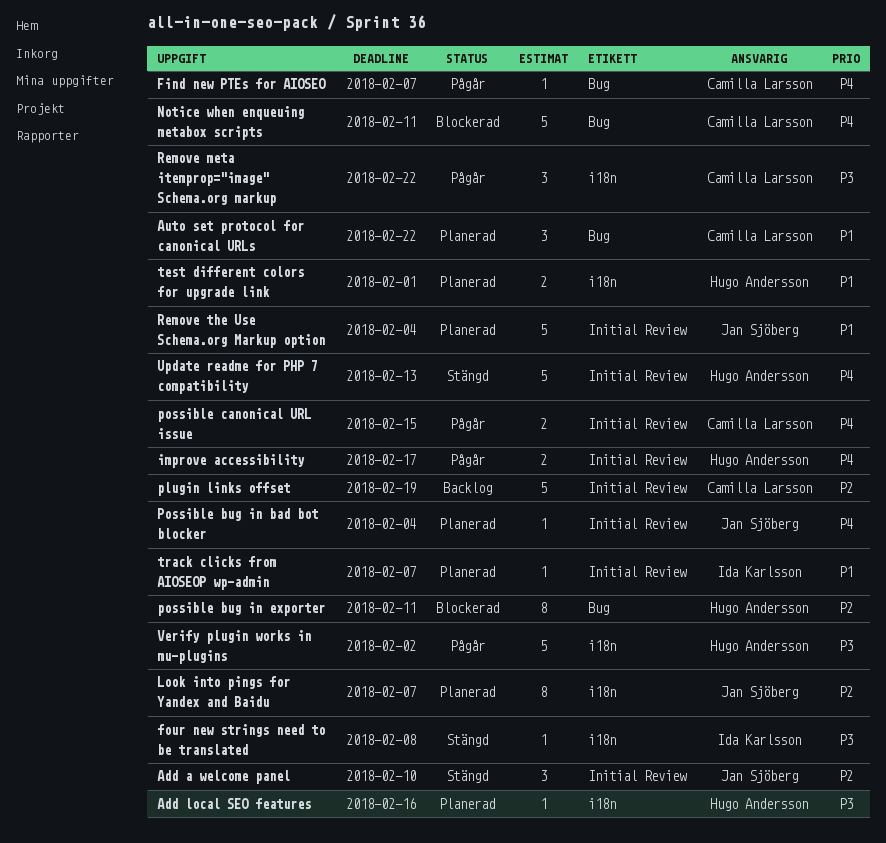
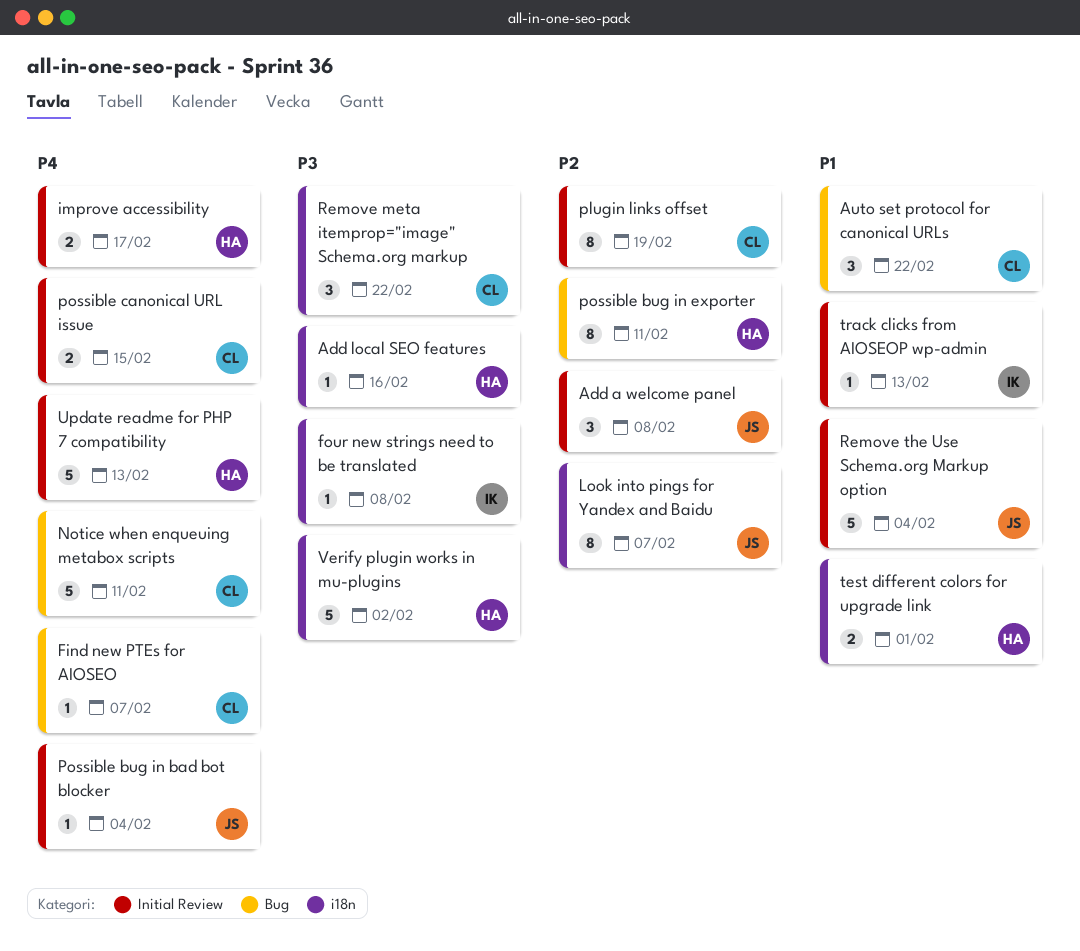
Add a welcome panel, due: Feb 10 -> Feb 8
plugin links offset, estimate: 5 -> 8
track clicks from AIOSEOP wp-admin, due: Feb 7 -> Feb 13

